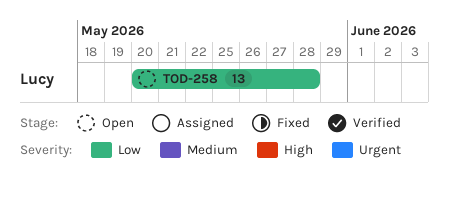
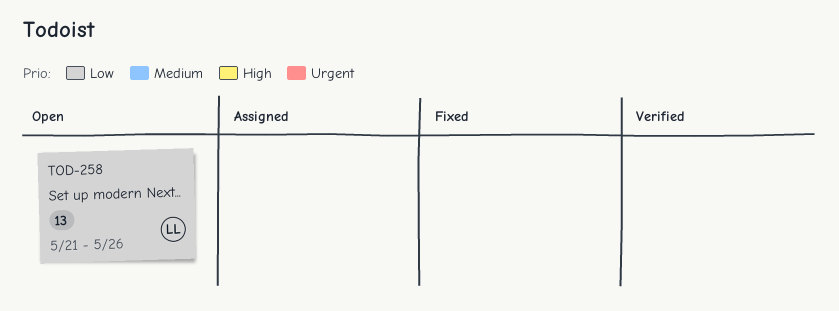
TOD-258, start: May 20 -> May 21
TOD-258, due: May 28 -> May 26

